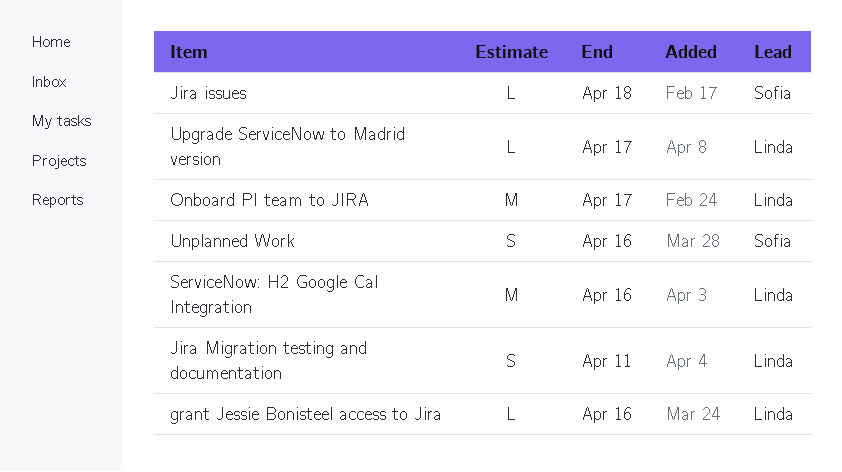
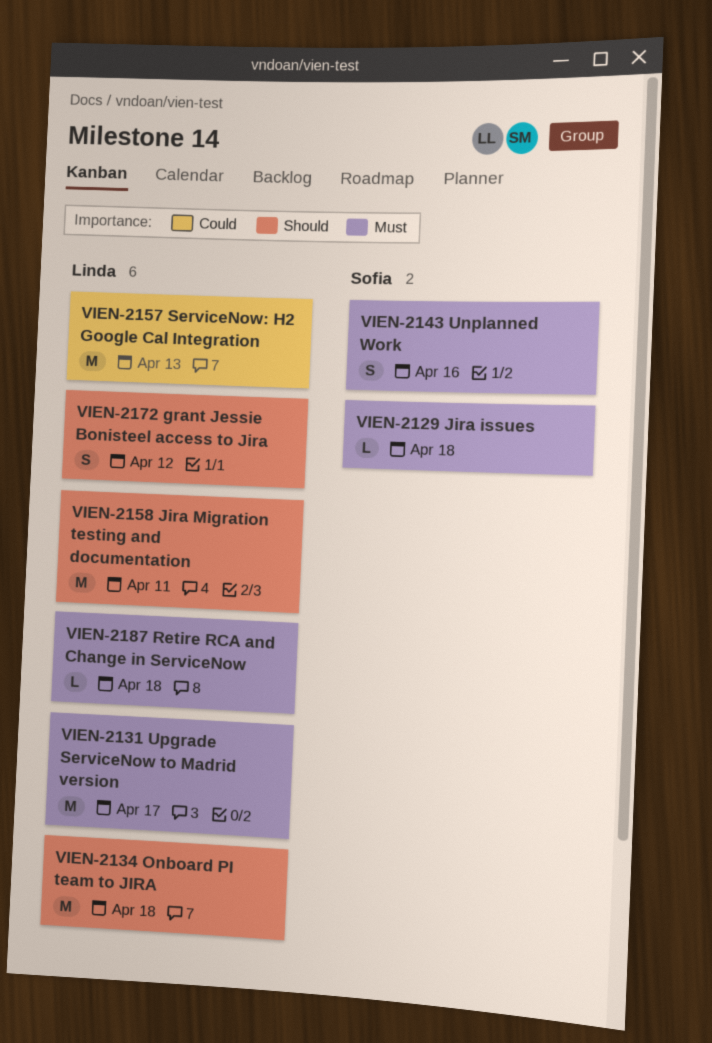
grant Jessie Bonisteel access to Jira, estimate: L -> S
grant Jessie Bonisteel access to Jira, due: Apr 16 -> Apr 12
Jira Migration testing and documentation, estimate: S -> M
Onboard PI team to JIRA, due: Apr 17 -> Apr 18
Retire RCA and Change in ServiceNow: none -> present
ServiceNow: H2 Google Cal Integration, due: Apr 16 -> Apr 13
Upgrade ServiceNow to Madrid version, estimate: L -> M

